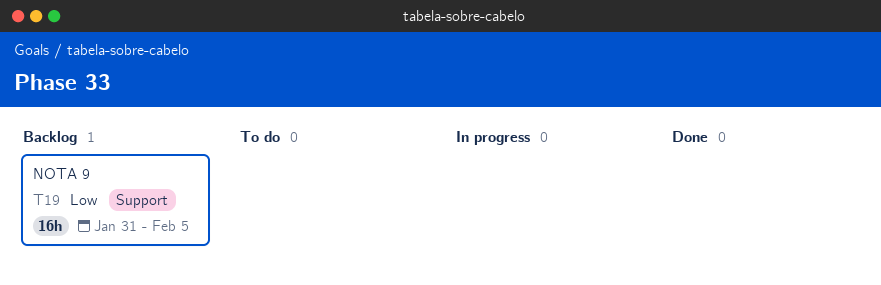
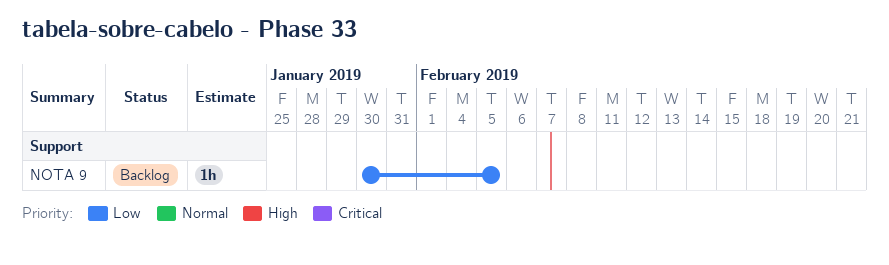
NOTA 9, estimate: 16h -> 1h
NOTA 9, start: Jan 31 -> Jan 30

